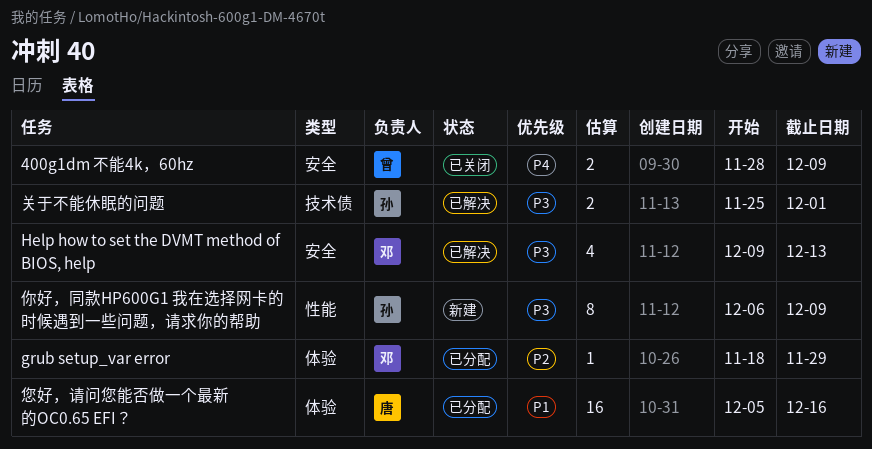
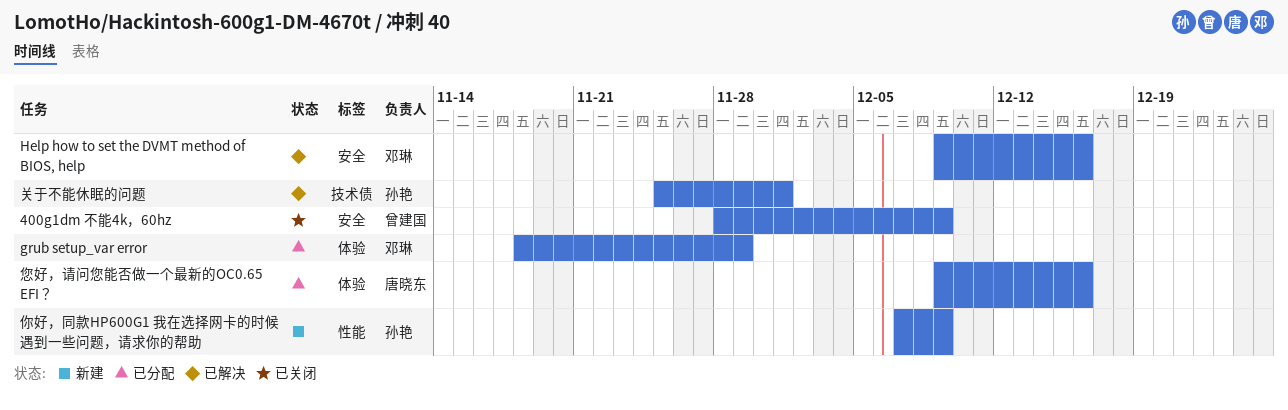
Help how to set the DVMT method of BIOS, help, due: Dec 13 -> Dec 16
你好，同款HP600G1 我在选择网卡的时候遇到一些问题，请求你的帮助, start: Dec 6 -> Dec 7
您好，请问您能否做一个最新的OC0.65 EFI？, start: Dec 5 -> Dec 9

